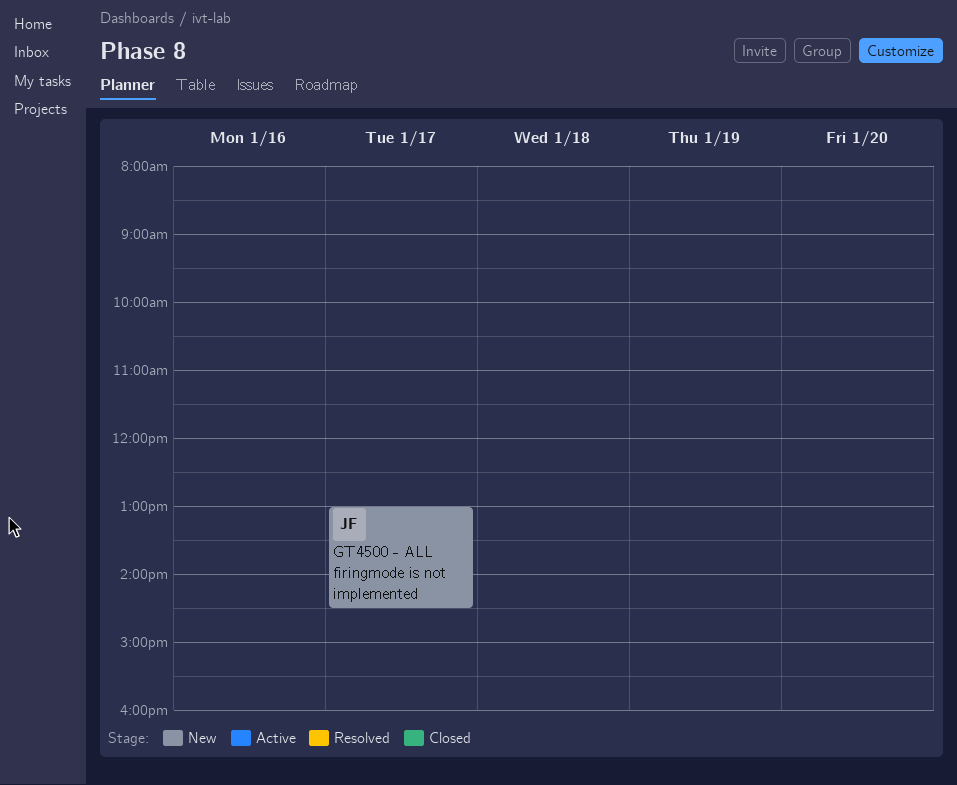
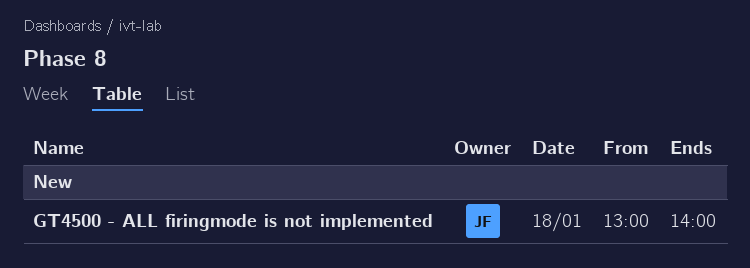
GT4500 - ALL firingmode is not implemented, day: Jan 17 -> Jan 18
GT4500 - ALL firingmode is not implemented, ends: 14:30 -> 14:00

